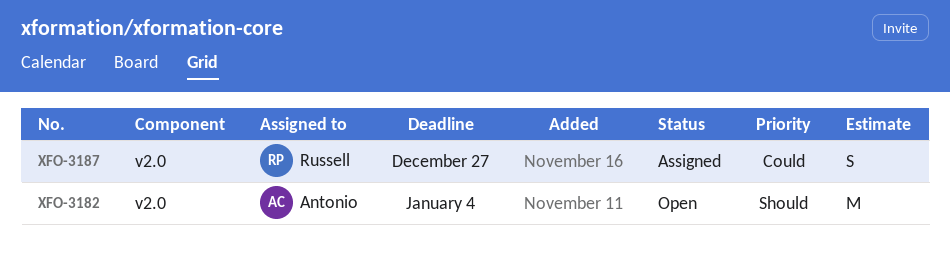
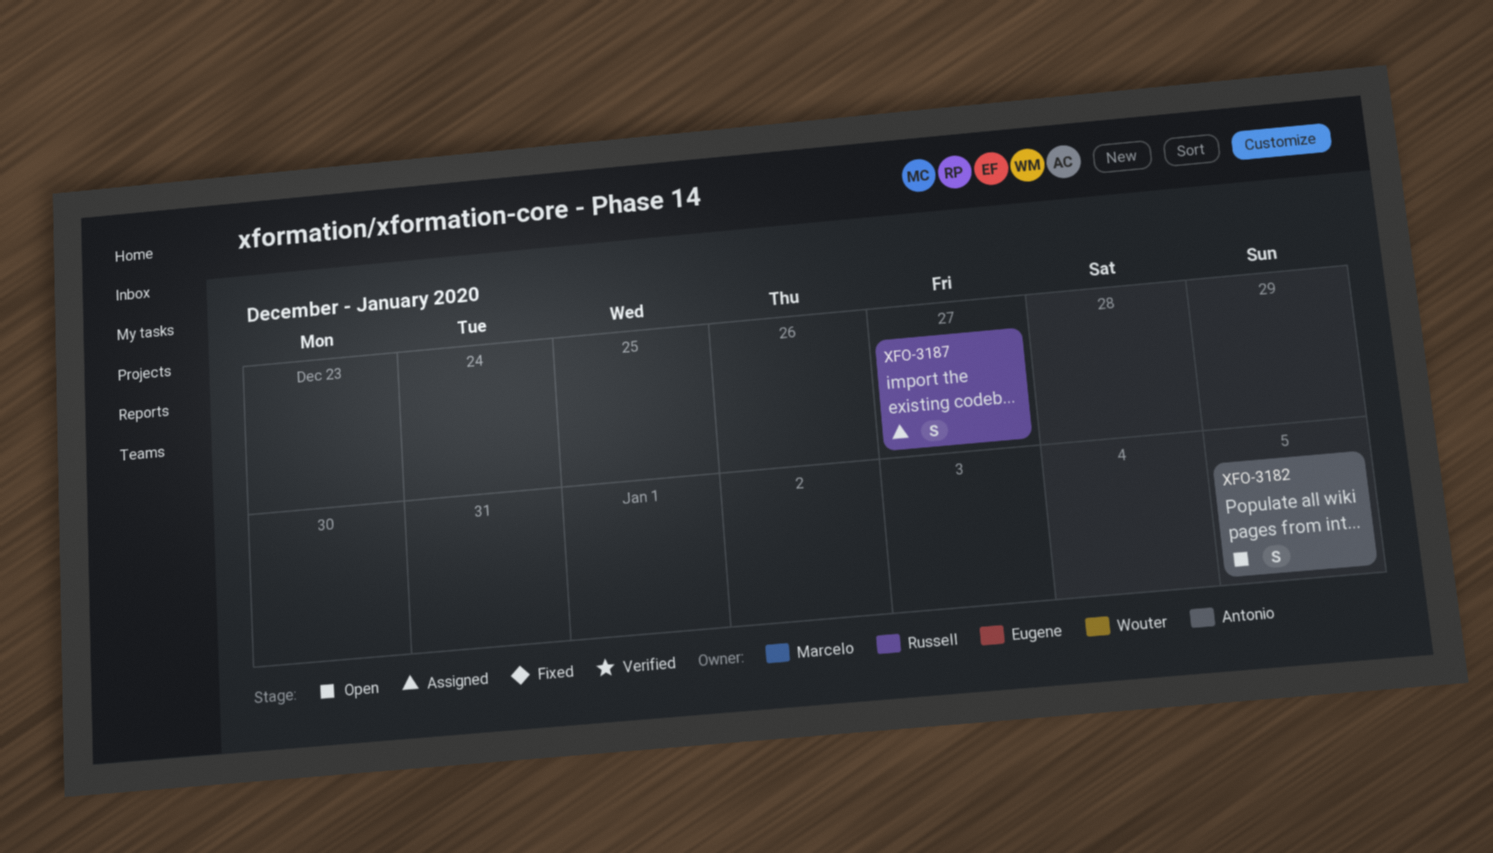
XFO-3182, estimate: M -> S
XFO-3182, due: Jan 4 -> Jan 5

